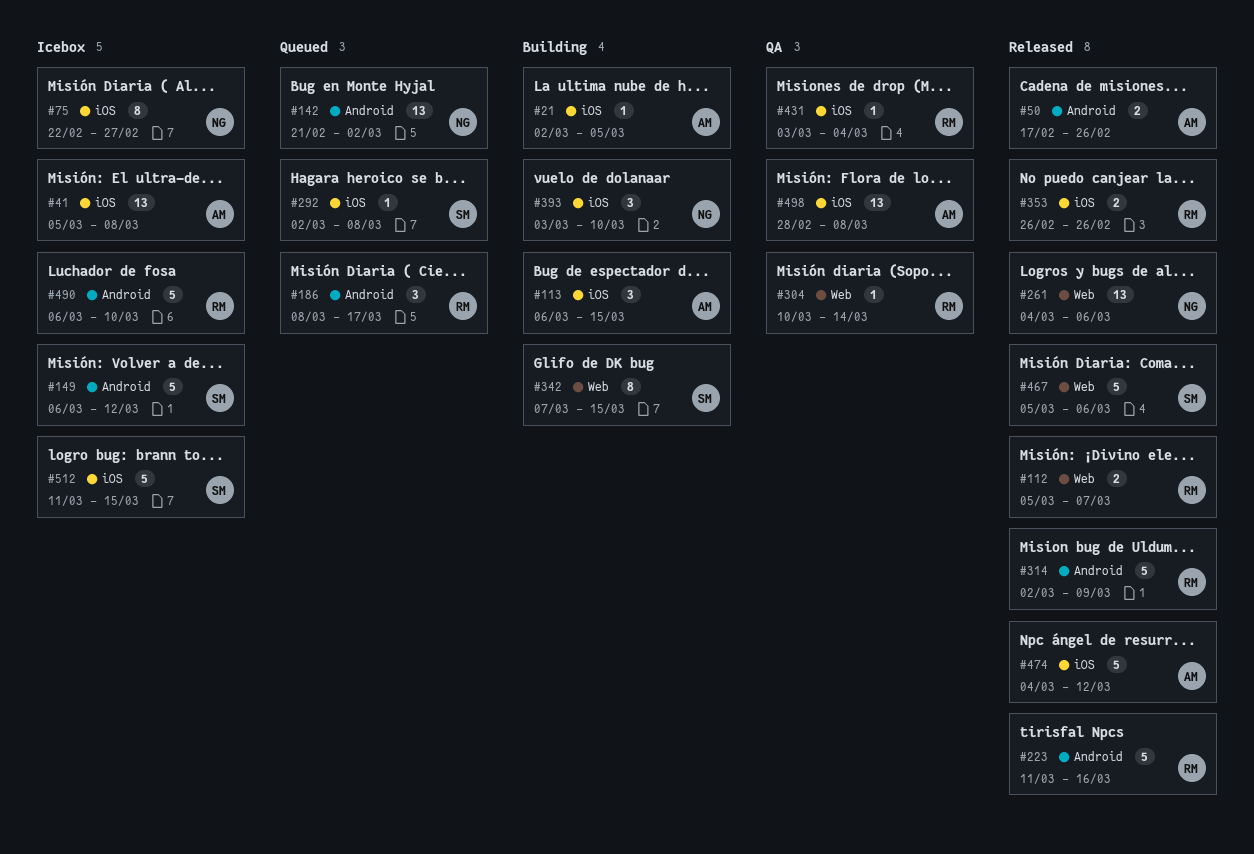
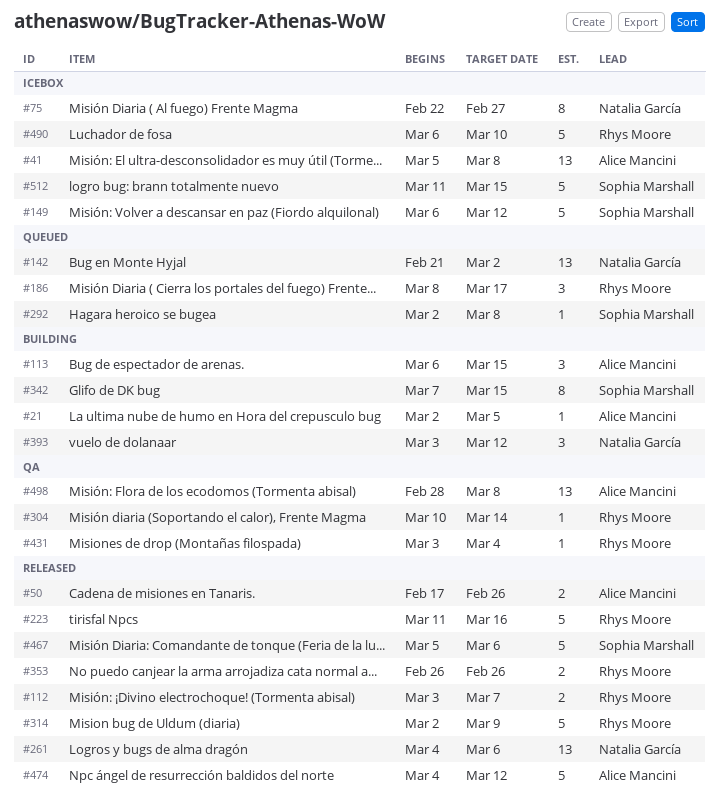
#112, start: Mar 5 -> Mar 3
#393, due: Mar 10 -> Mar 12

